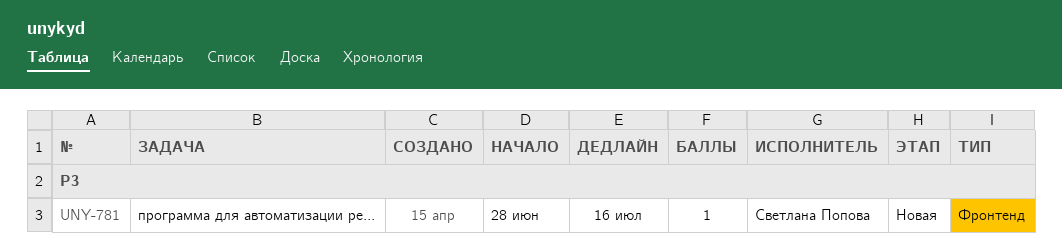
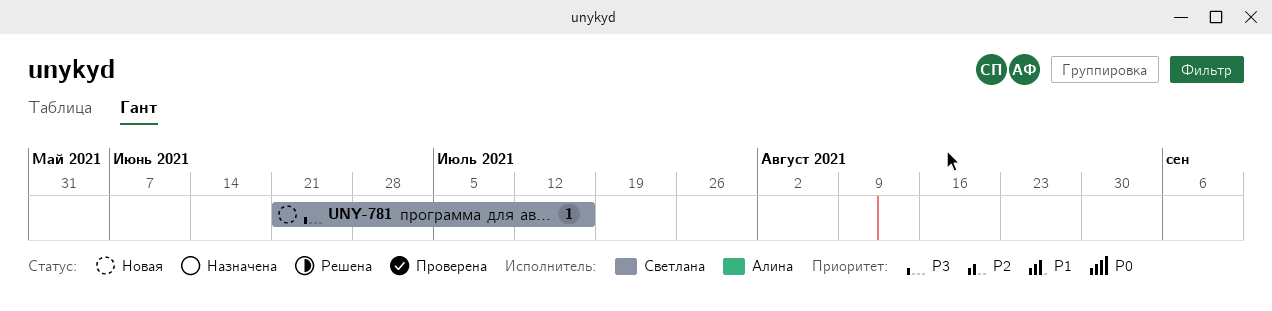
UNY-781, start: Jun 28 -> Jun 21

